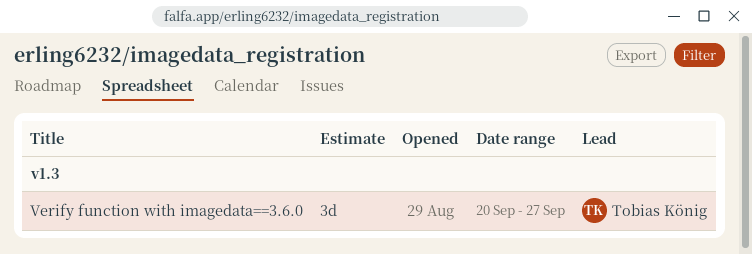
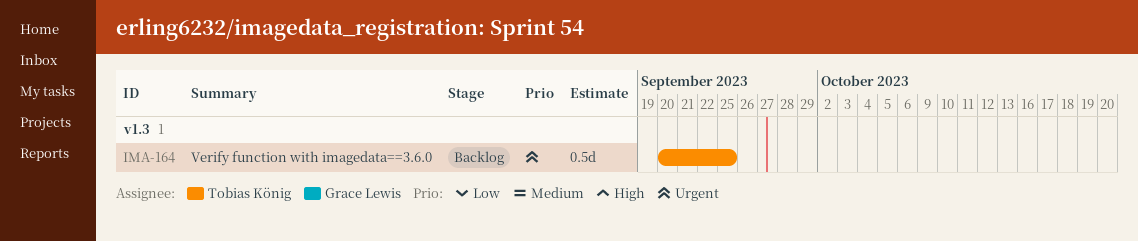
Verify function with imagedata==3.6.0, estimate: 3d -> 0.5d
Verify function with imagedata==3.6.0, due: Sep 27 -> Sep 25

